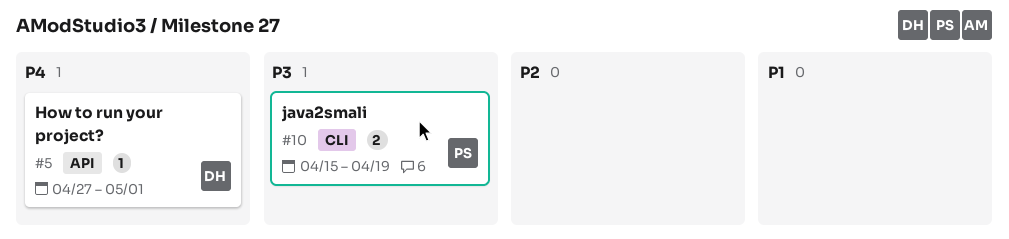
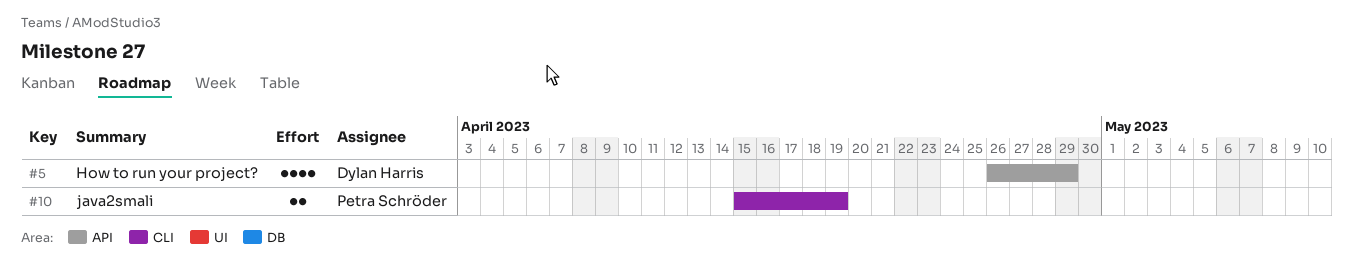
#5, estimate: 1 -> 4
#5, start: Apr 27 -> Apr 26
#5, due: May 1 -> Apr 29

